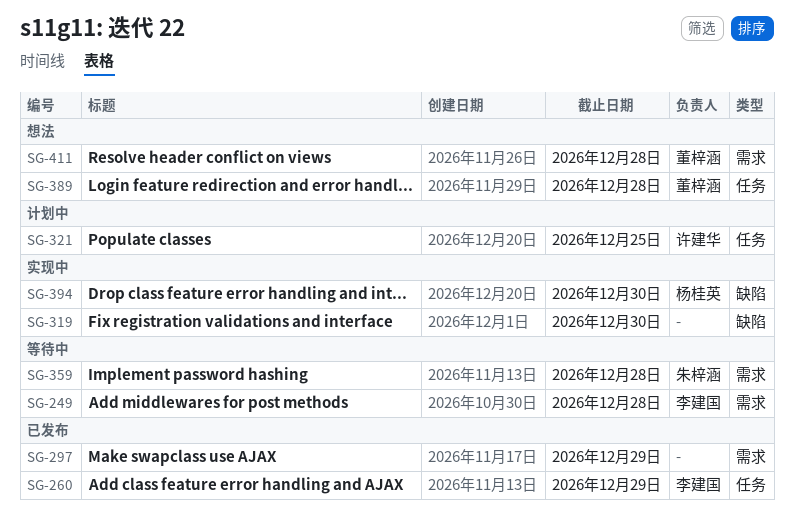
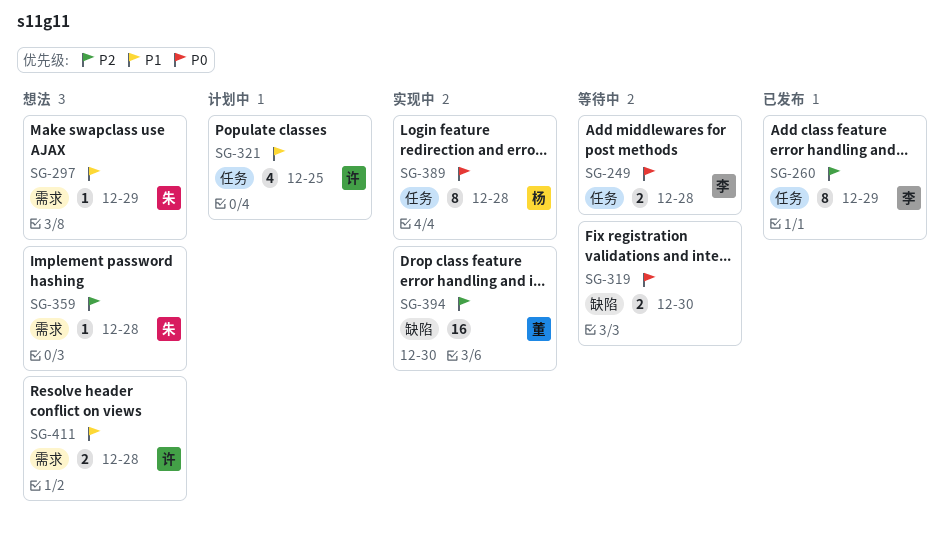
SG-249, label: 需求 -> 任务
SG-297, status: 已发布 -> 想法
SG-297, owner: none -> 朱梓涵
SG-319, status: 实现中 -> 等待中
SG-359, status: 等待中 -> 想法
SG-389, status: 想法 -> 实现中
SG-389, owner: 董梓涵 -> 杨桂英
SG-394, owner: 杨桂英 -> 董梓涵
SG-411, owner: 董梓涵 -> 许建华

